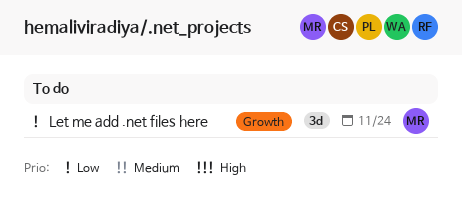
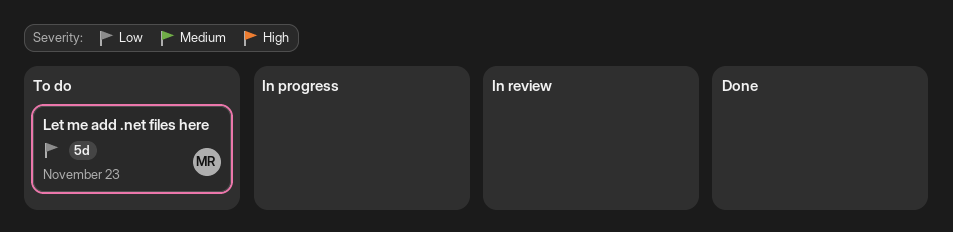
Let me add .net files here, estimate: 3d -> 5d
Let me add .net files here, due: Nov 24 -> Nov 23

